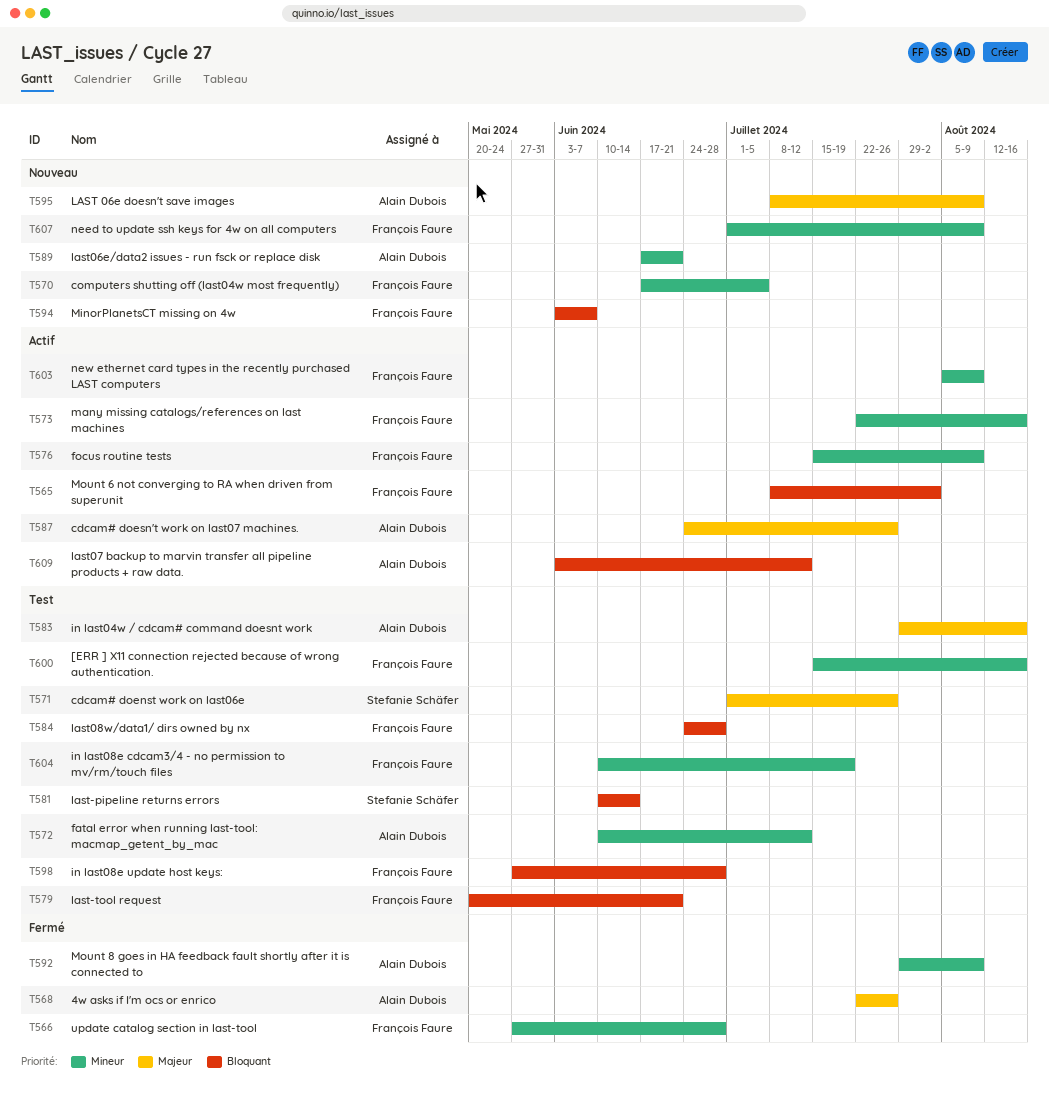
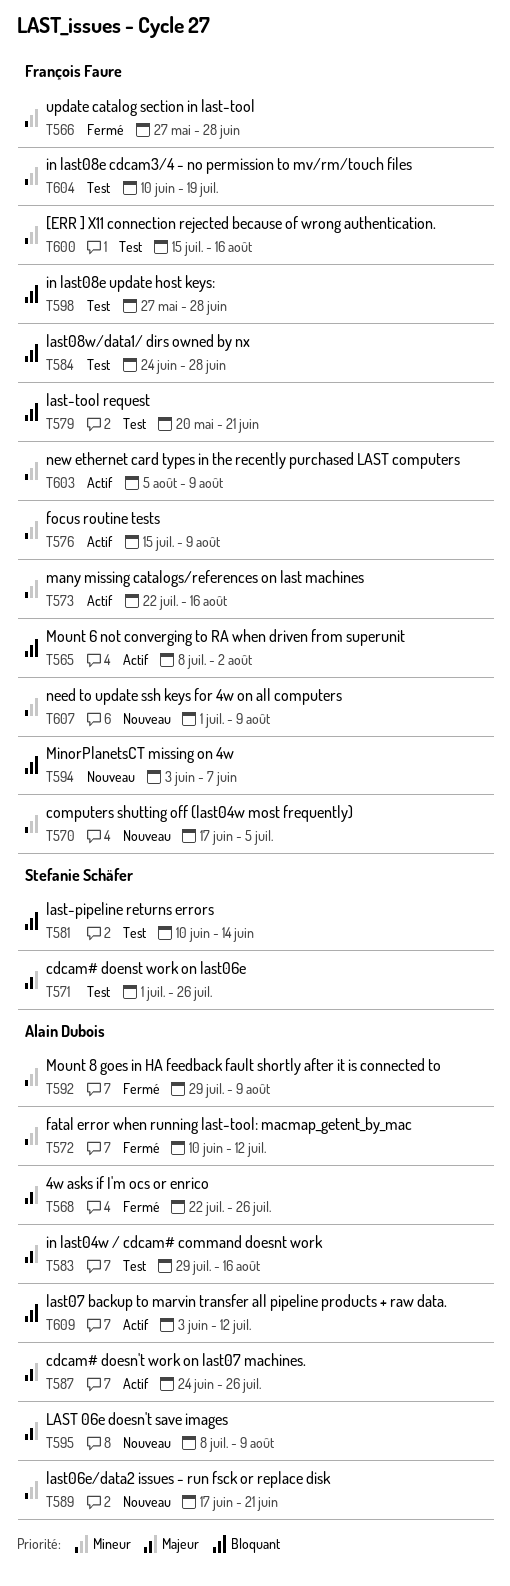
T572, status: Test -> Fermé

